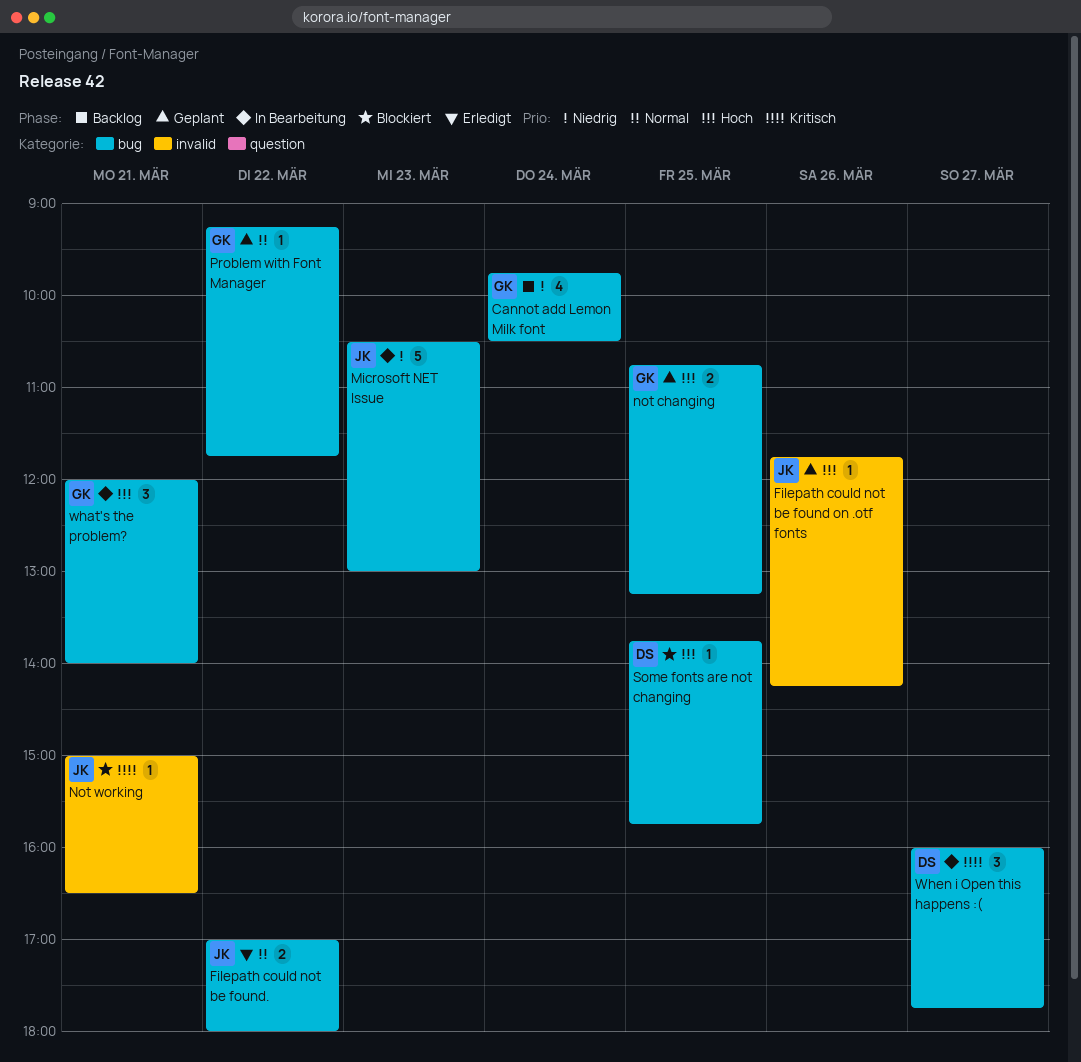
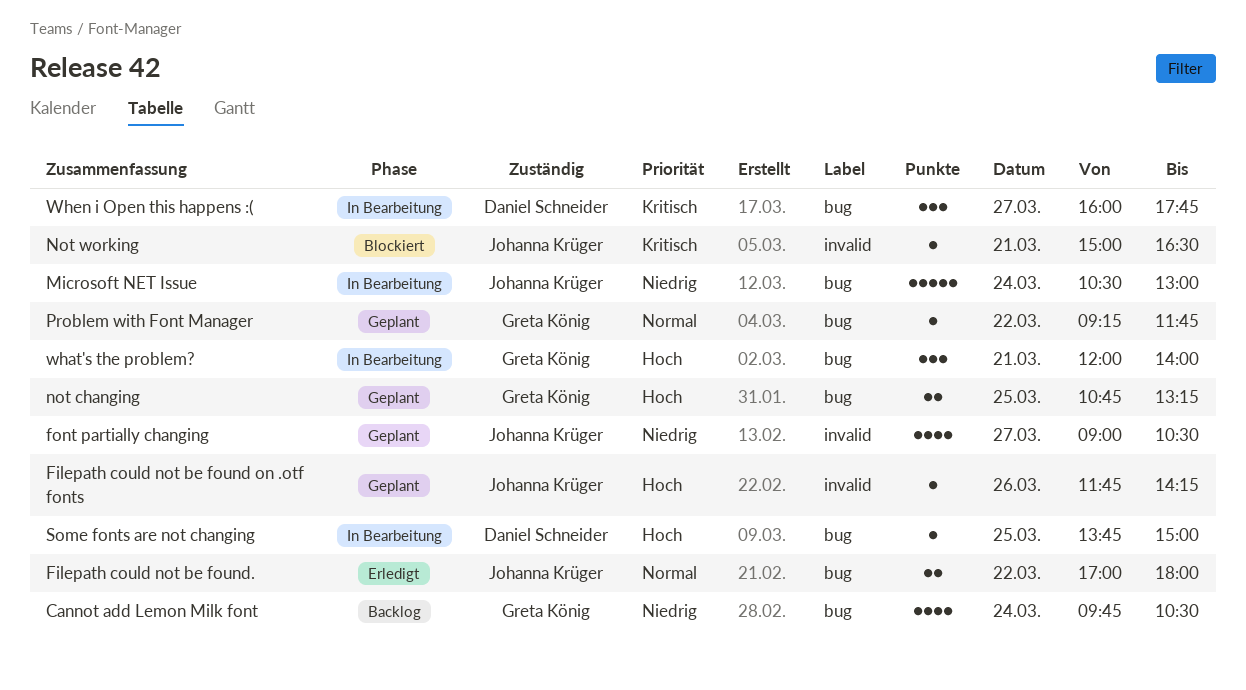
font partially changing: none -> present
Microsoft NET Issue, day: Mar 23 -> Mar 24
Some fonts are not changing, status: Blockiert -> In Bearbeitung
Some fonts are not changing, ends: 15:45 -> 15:00

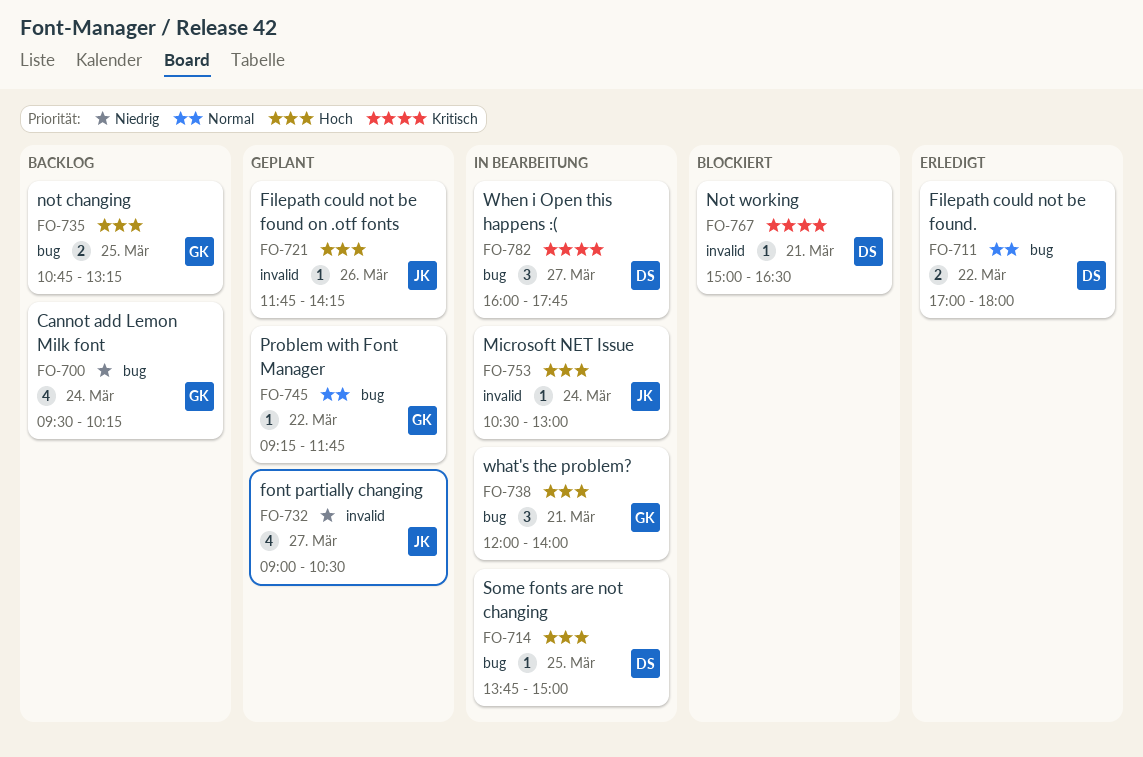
Cannot add Lemon Milk font, begins: 09:45 -> 09:30
Cannot add Lemon Milk font, ends: 10:30 -> 10:15
Filepath could not be found., owner: Johanna Krüger -> Daniel Schneider
Microsoft NET Issue, priority: Niedrig -> Hoch
Microsoft NET Issue, label: bug -> invalid
Microsoft NET Issue, estimate: 5 -> 1
not changing, status: Geplant -> Backlog
Not working, owner: Johanna Krüger -> Daniel Schneider

